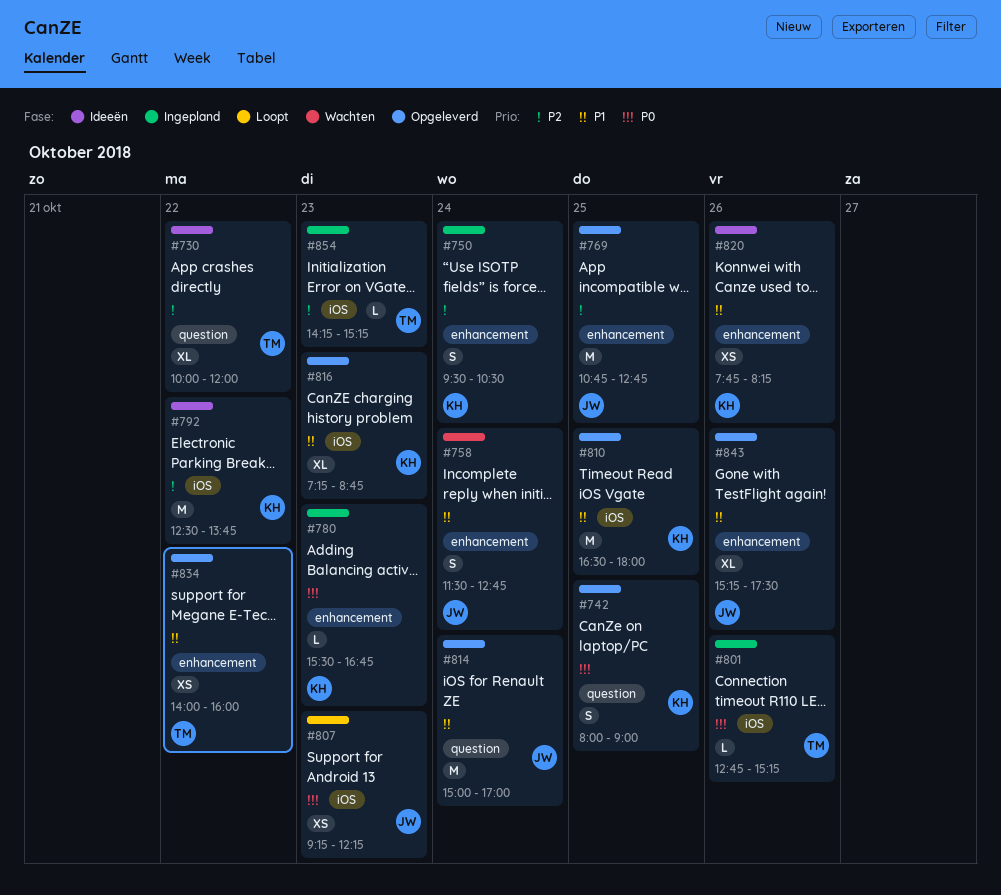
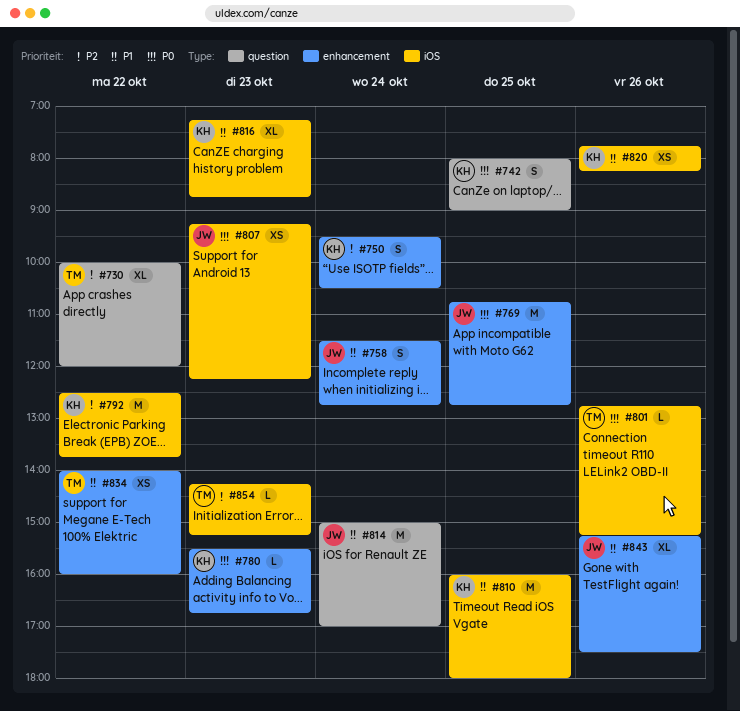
#769, priority: P2 -> P0
#810, begins: 16:30 -> 16:00
#820, label: enhancement -> iOS

